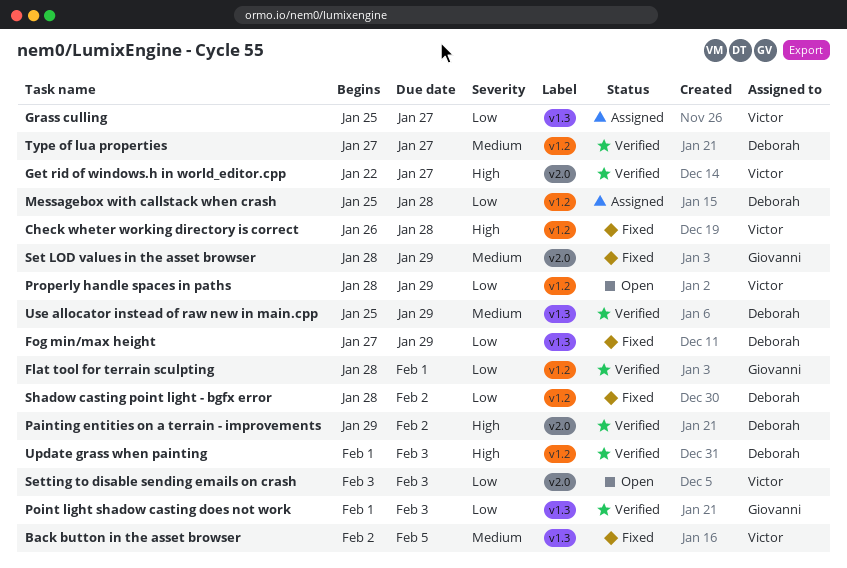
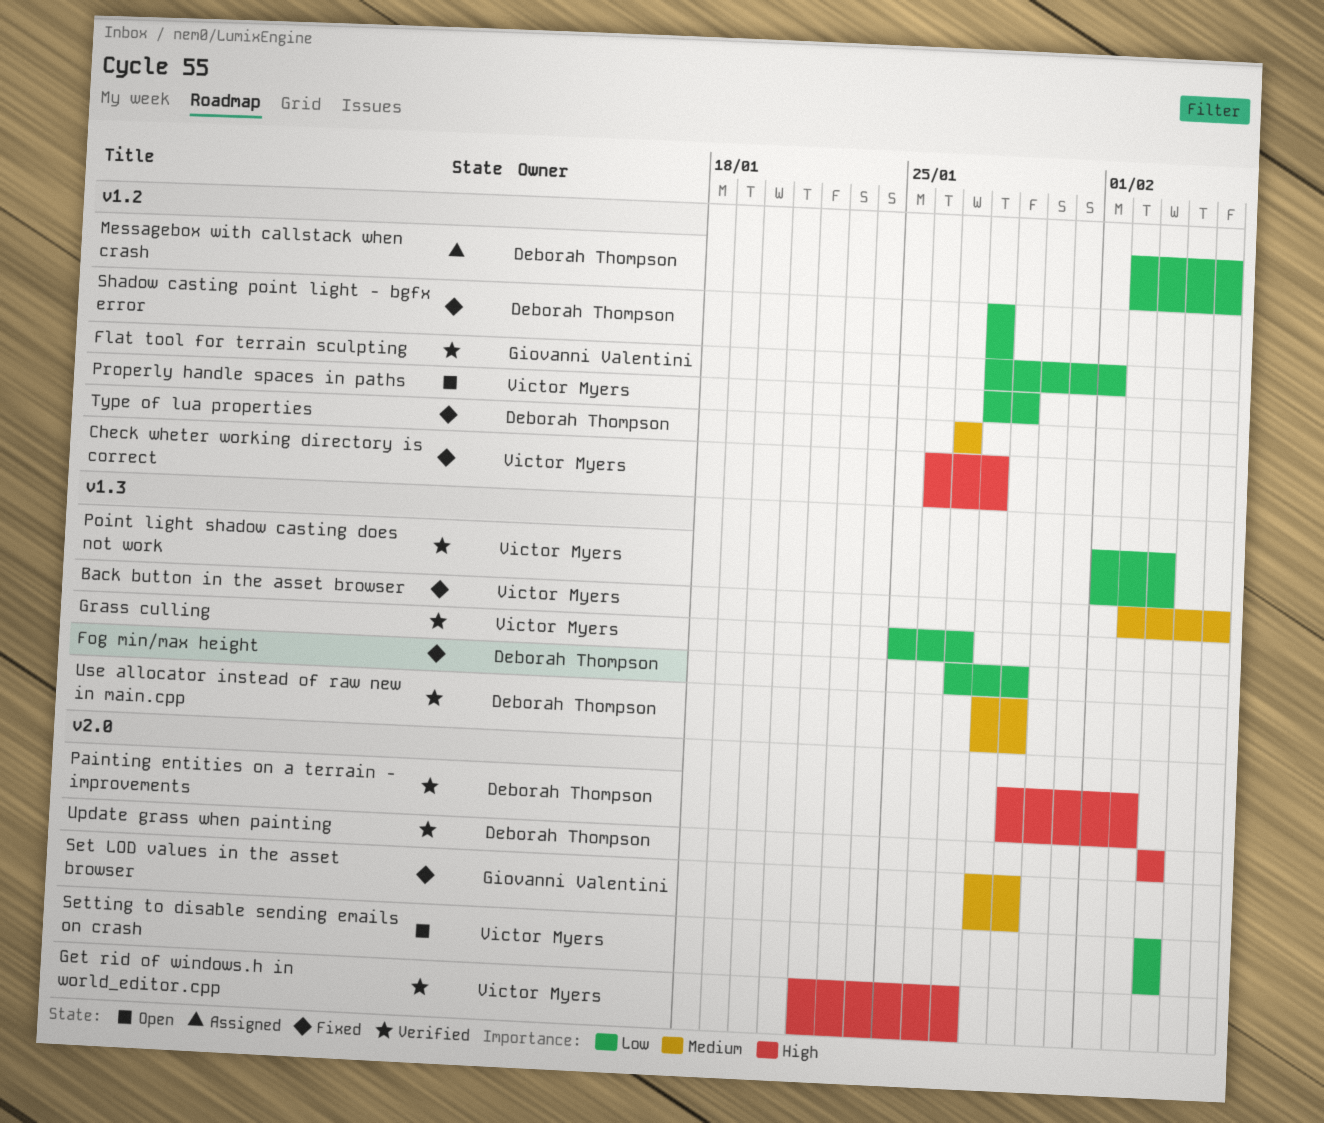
Grass culling, status: Assigned -> Verified
Messagebox with callstack when crash, start: Jan 25 -> Feb 2
Messagebox with callstack when crash, due: Jan 28 -> Feb 5
Point light shadow casting does not work, owner: Giovanni Valentini -> Victor Myers
Shadow casting point light - bgfx error, due: Feb 2 -> Jan 28
Type of lua properties, status: Verified -> Fixed
Update grass when painting, label: v1.2 -> v2.0
Update grass when painting, start: Feb 1 -> Feb 3
Use allocator instead of raw new in main.cpp, start: Jan 25 -> Jan 28

